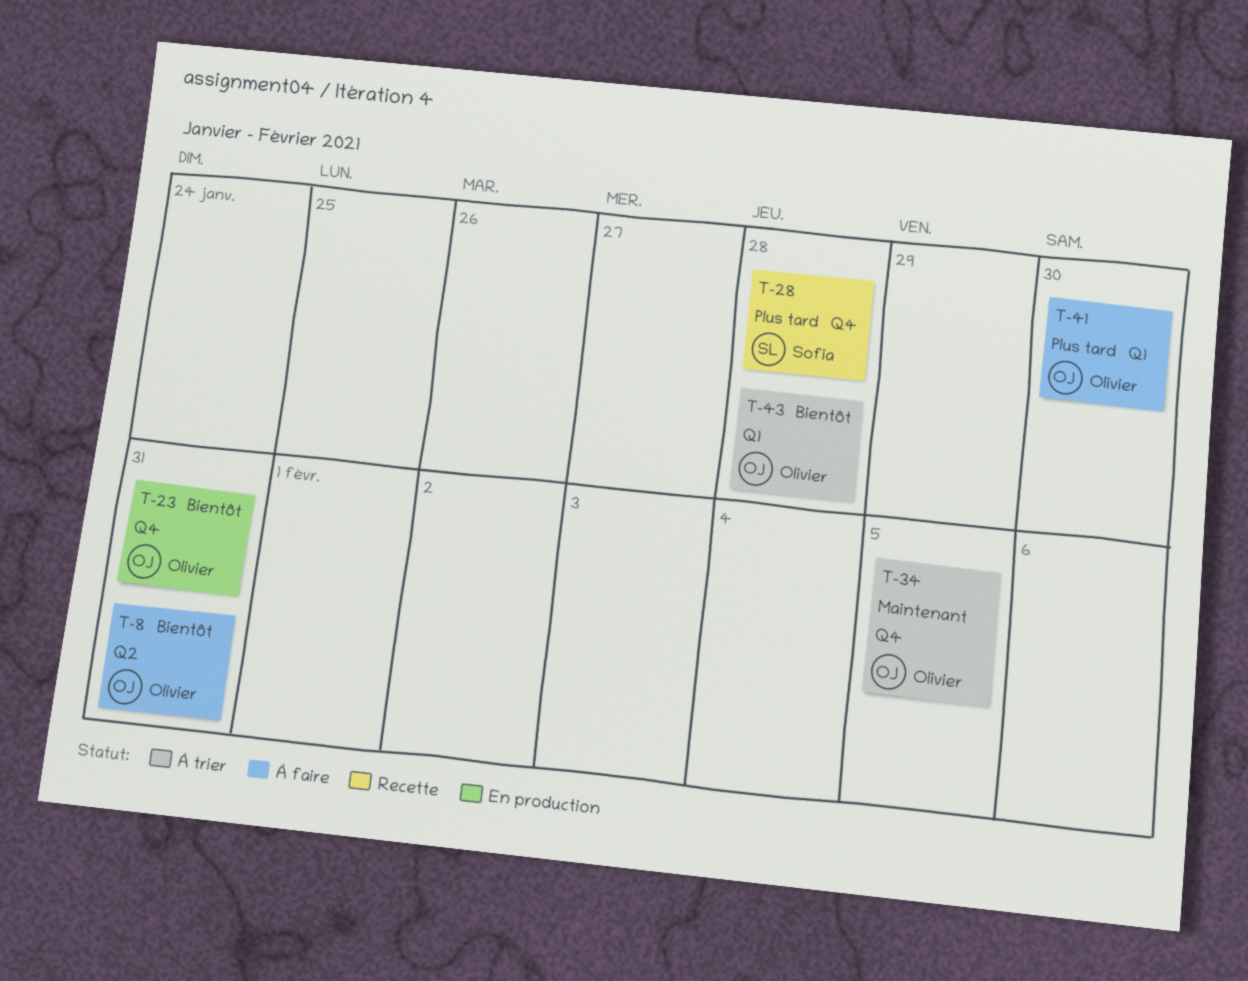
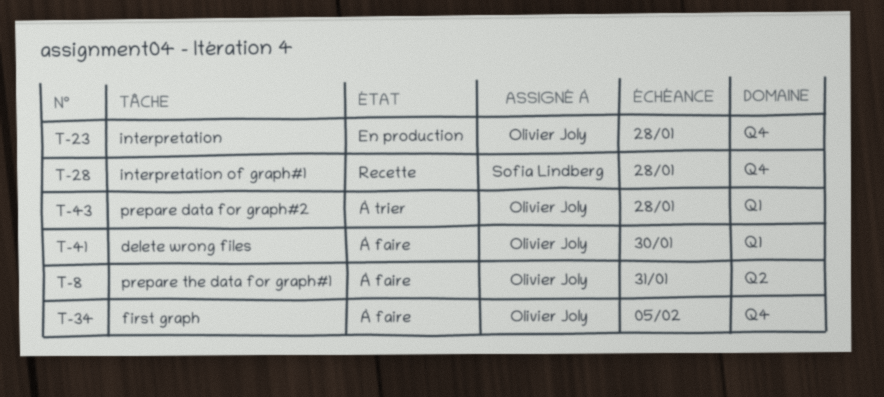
T-23, due: Jan 31 -> Jan 28
T-34, status: À trier -> À faire

